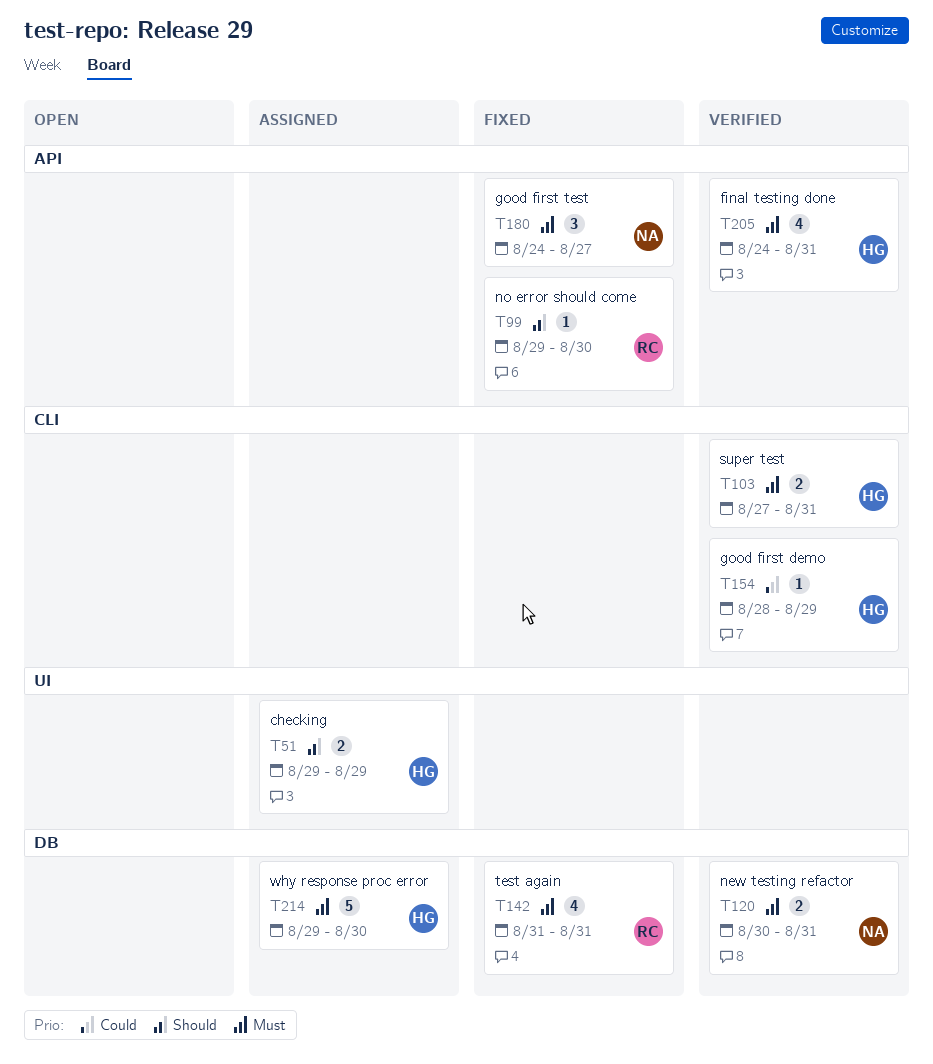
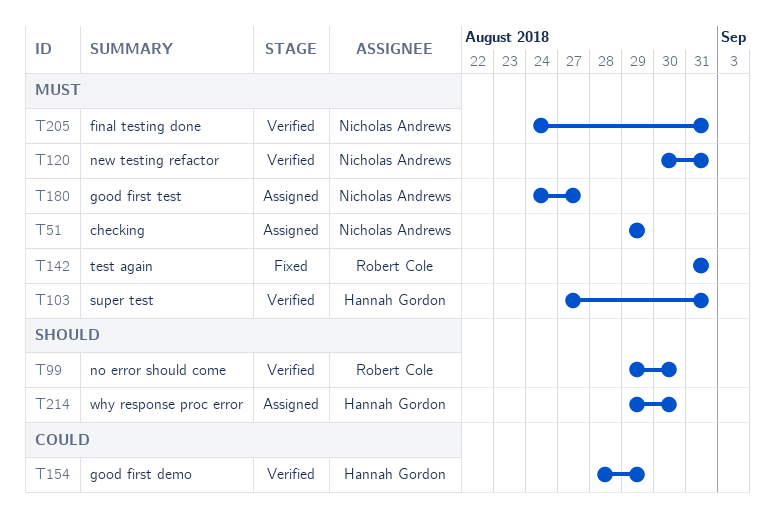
T51, owner: Hannah Gordon -> Nicholas Andrews
T51, priority: Should -> Must
T99, status: Fixed -> Verified
T180, status: Fixed -> Assigned
T205, owner: Hannah Gordon -> Nicholas Andrews
T214, priority: Must -> Should

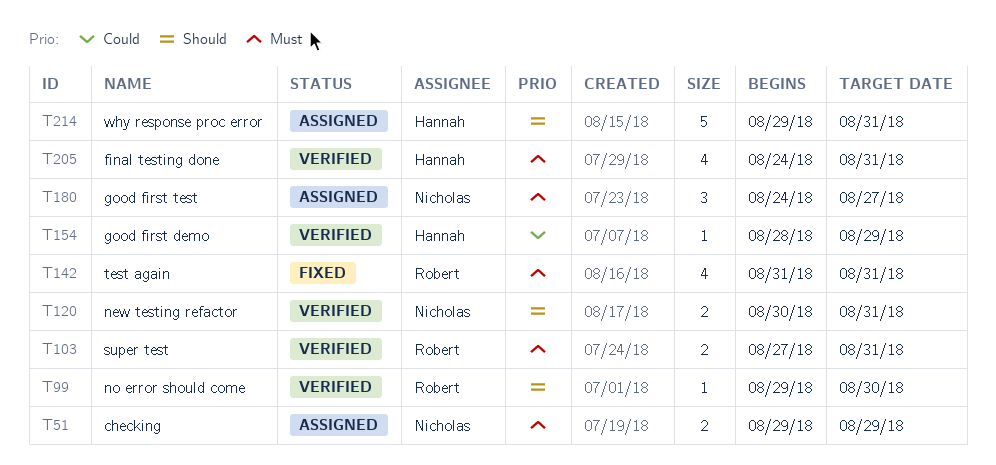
T103, owner: Hannah Gordon -> Robert Cole
T120, priority: Must -> Should
T205, owner: Nicholas Andrews -> Hannah Gordon
T214, due: Aug 30 -> Aug 31

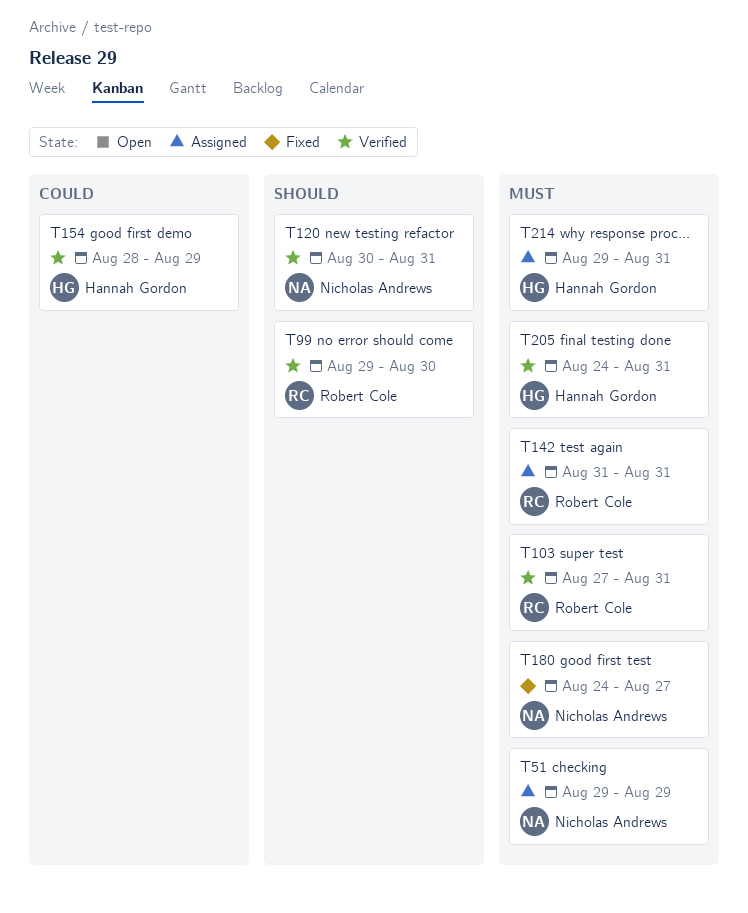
T142, status: Fixed -> Assigned
T180, status: Assigned -> Fixed
T214, priority: Should -> Must

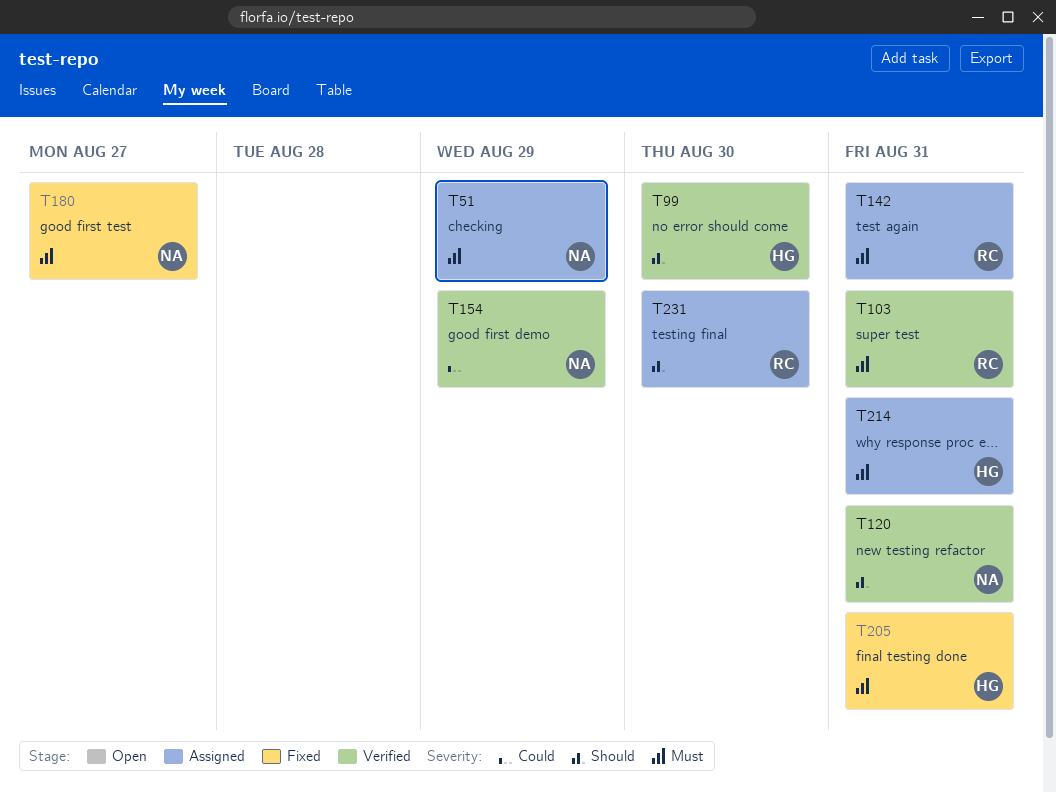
T99, owner: Robert Cole -> Hannah Gordon
T154, owner: Hannah Gordon -> Nicholas Andrews
T205, status: Verified -> Fixed
T231: none -> present

